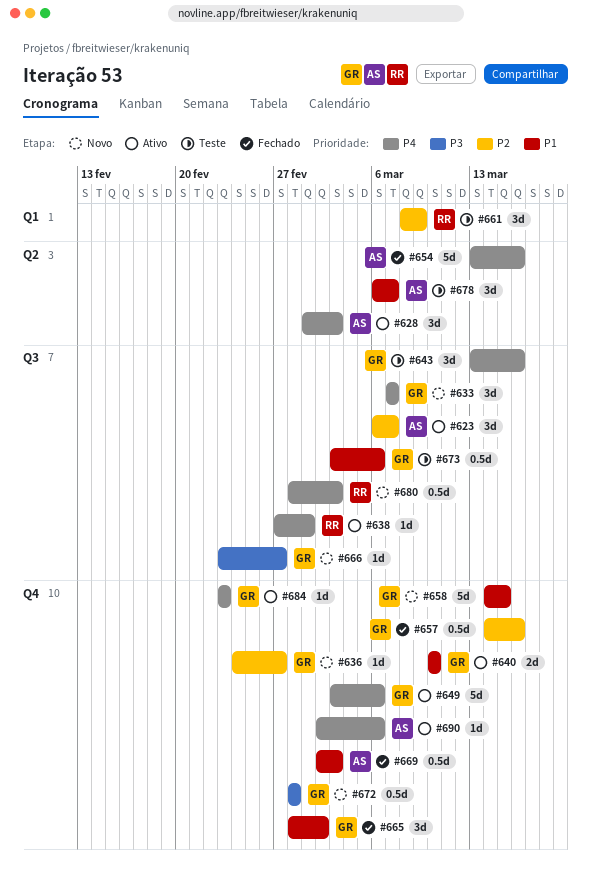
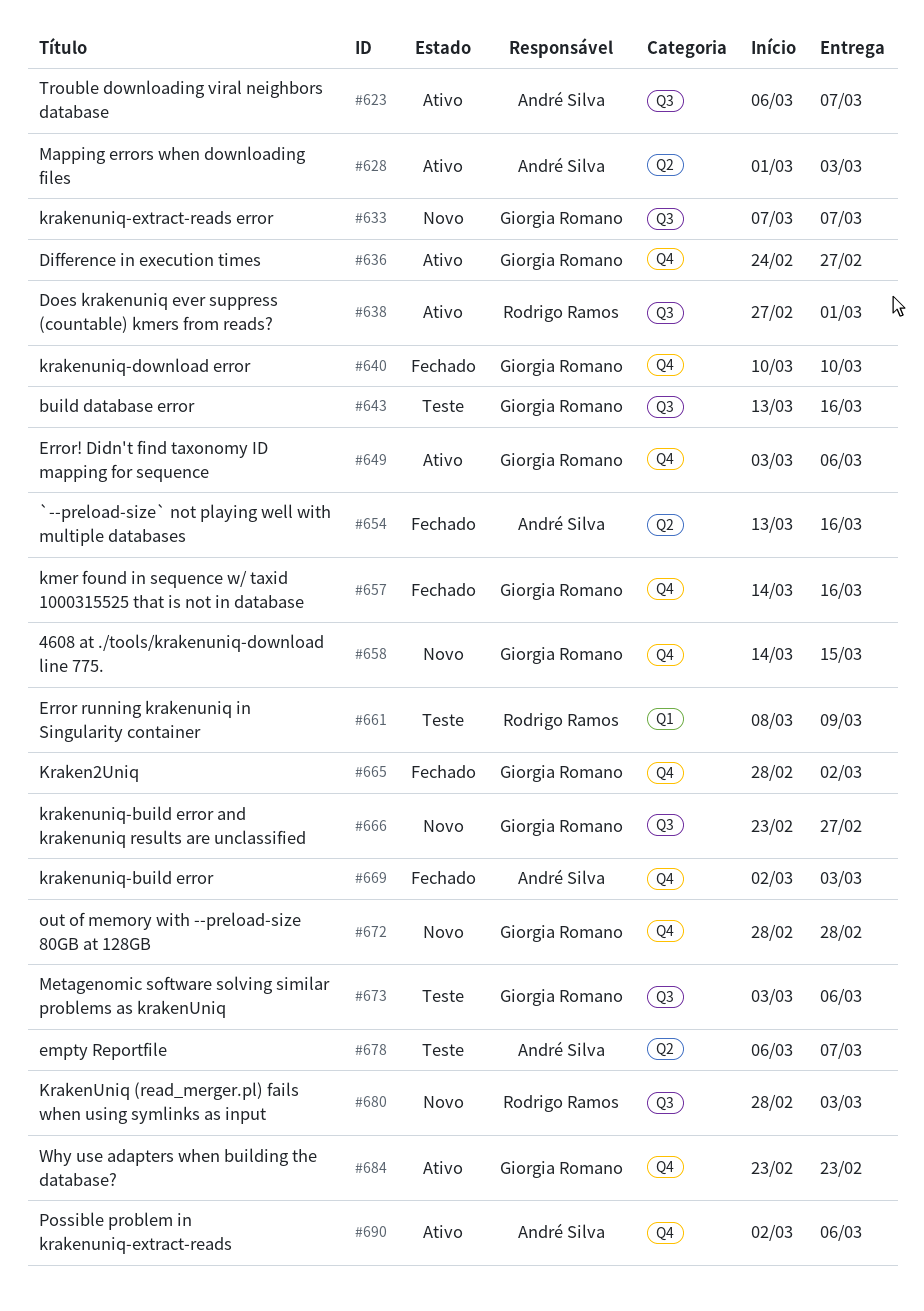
#636, status: Novo -> Ativo
#640, status: Ativo -> Fechado

